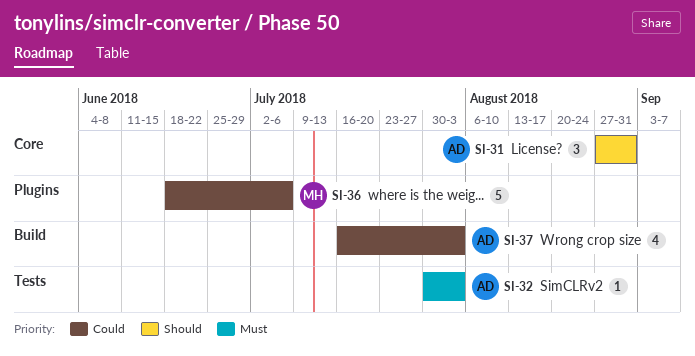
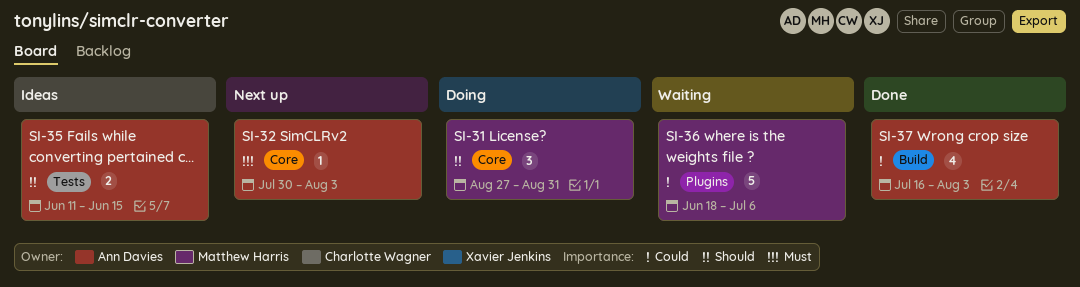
SI-31, owner: Ann Davies -> Matthew Harris
SI-32, label: Tests -> Core
SI-35: none -> present

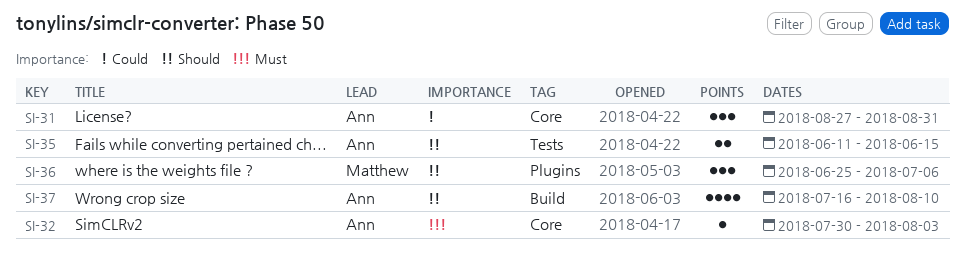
SI-31, owner: Matthew Harris -> Ann Davies
SI-31, priority: Should -> Could
SI-36, priority: Could -> Should
SI-36, estimate: 5 -> 3
SI-36, start: Jun 18 -> Jun 25
SI-37, priority: Could -> Should
SI-37, due: Aug 3 -> Aug 10

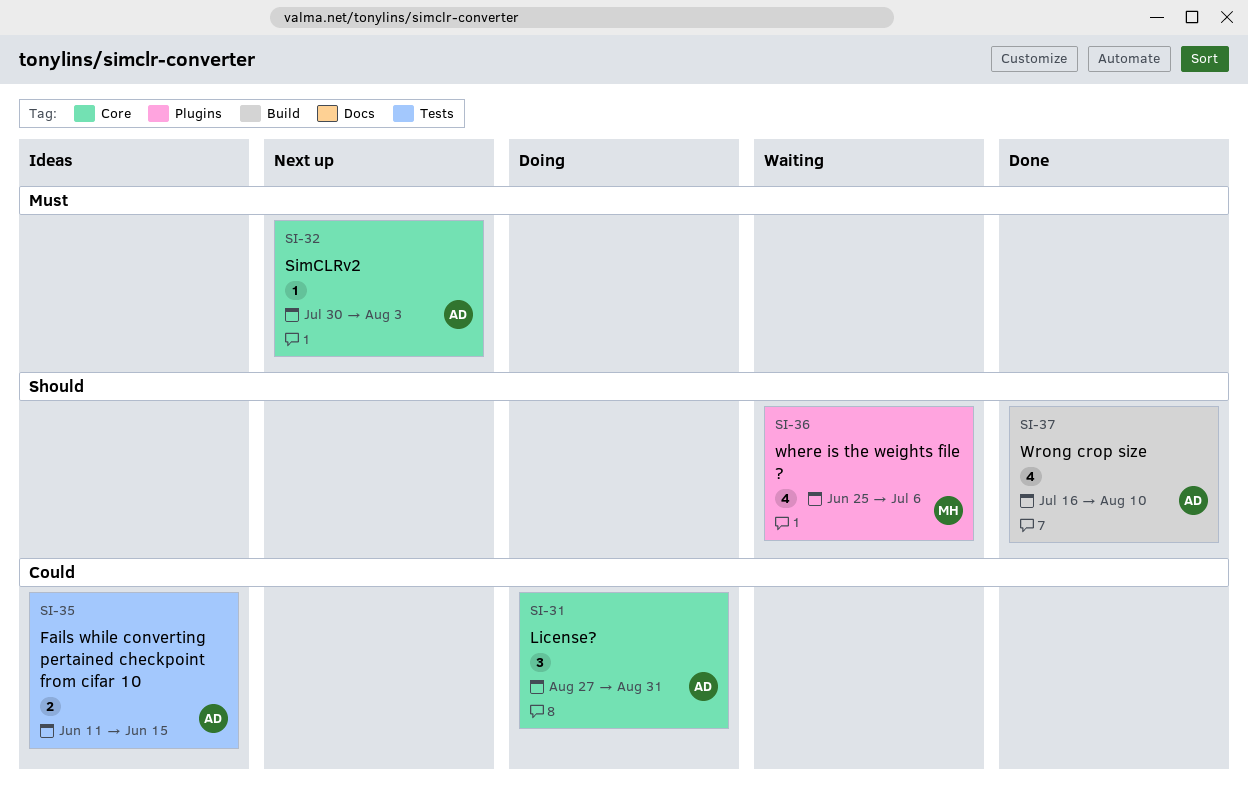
SI-35, priority: Should -> Could
SI-36, estimate: 3 -> 4

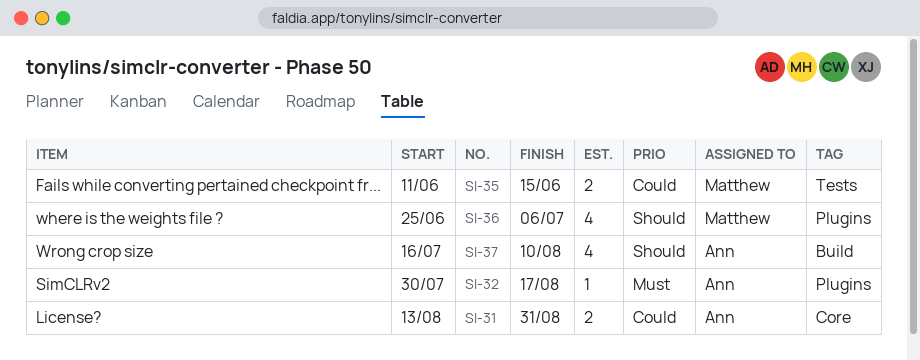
SI-31, estimate: 3 -> 2
SI-31, start: Aug 27 -> Aug 13
SI-32, label: Core -> Plugins
SI-32, due: Aug 3 -> Aug 17
SI-35, owner: Ann -> Matthew

